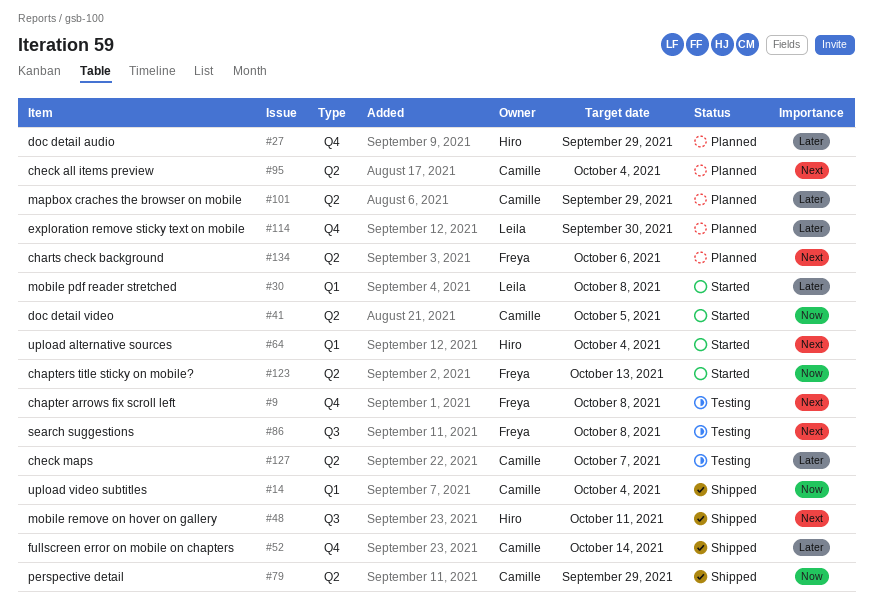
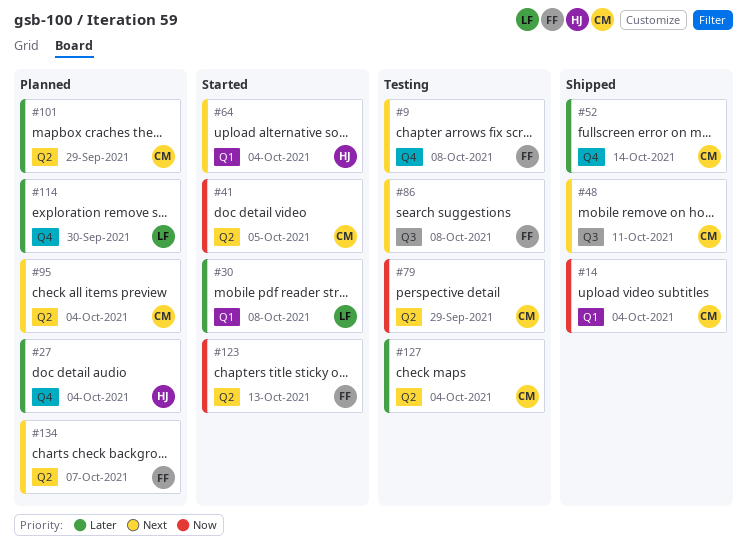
#27, due: Sep 29 -> Oct 4
#48, owner: Hiro -> Camille
#79, status: Shipped -> Testing
#127, due: Oct 7 -> Oct 4
#134, due: Oct 6 -> Oct 7

